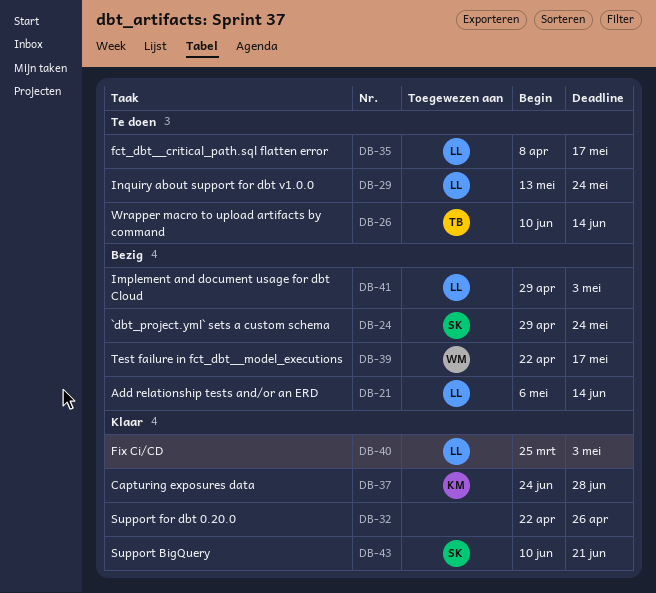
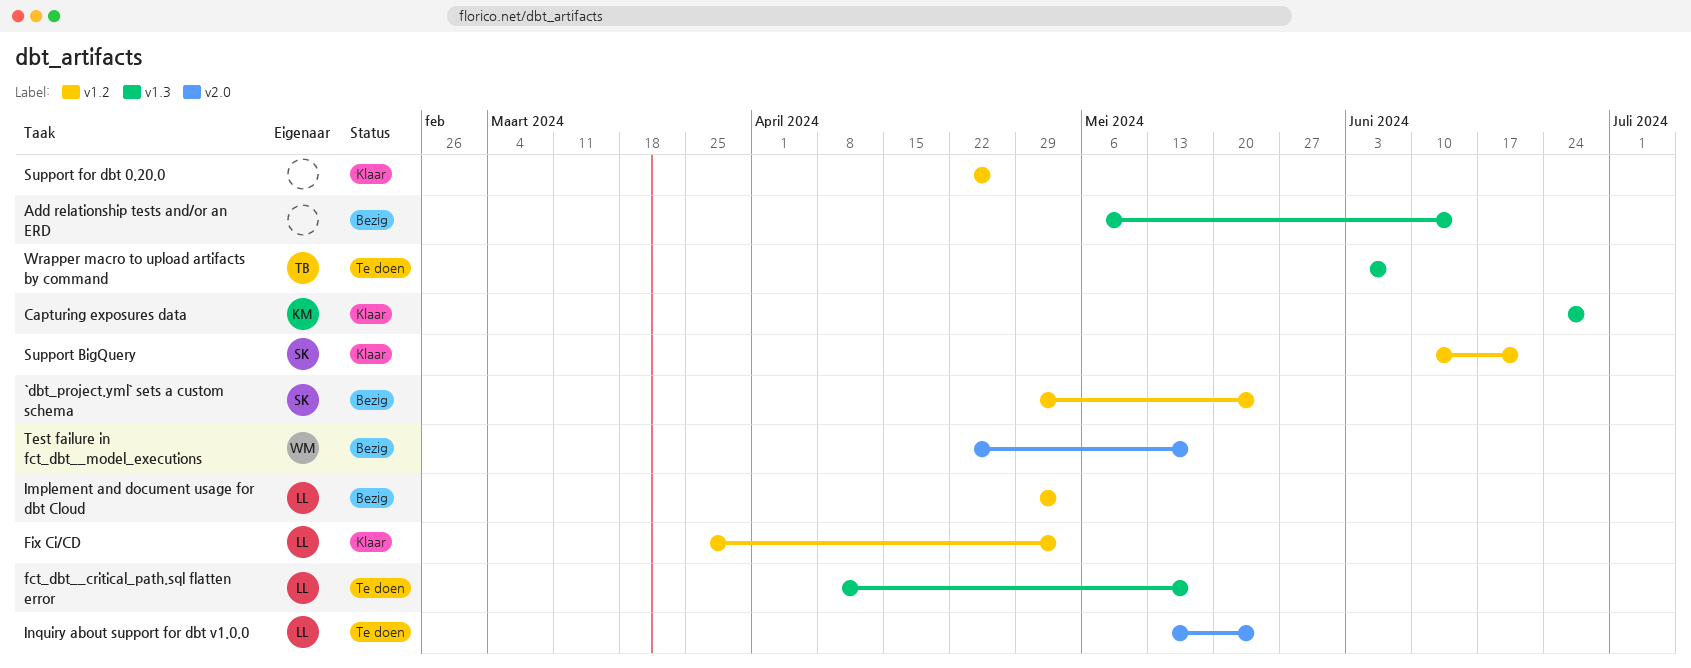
Add relationship tests and/or an ERD, owner: LL -> none
Wrapper macro to upload artifacts by command, start: Jun 10 -> Jun 3
Wrapper macro to upload artifacts by command, due: Jun 14 -> Jun 7

